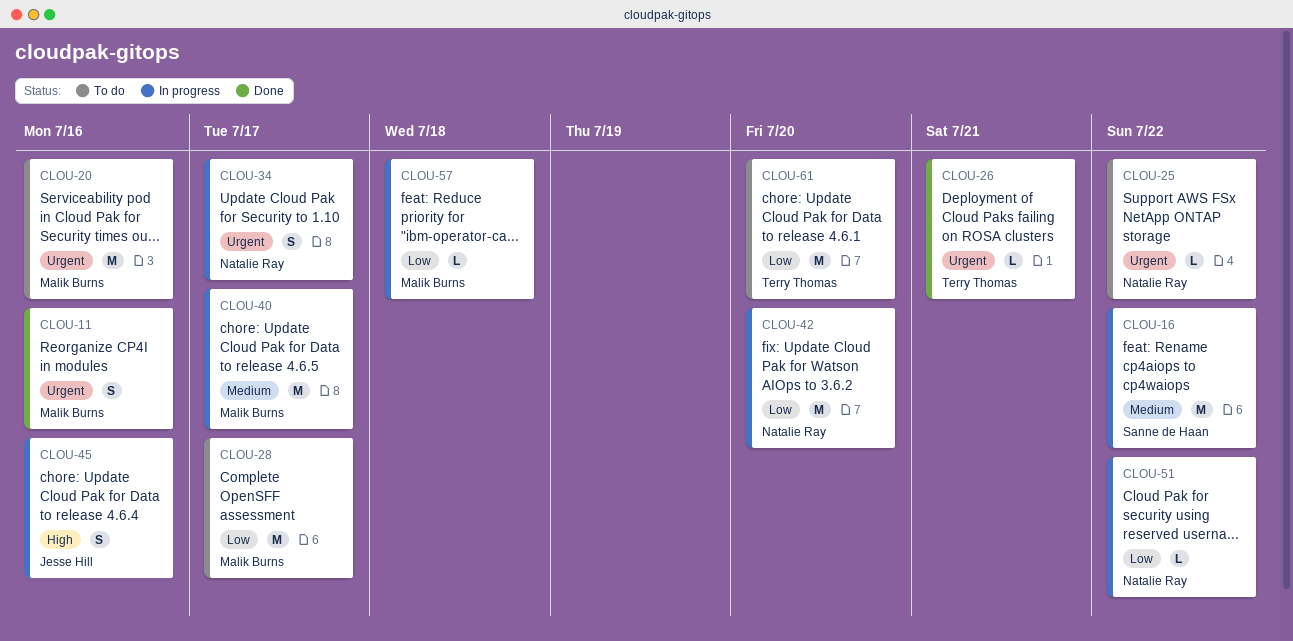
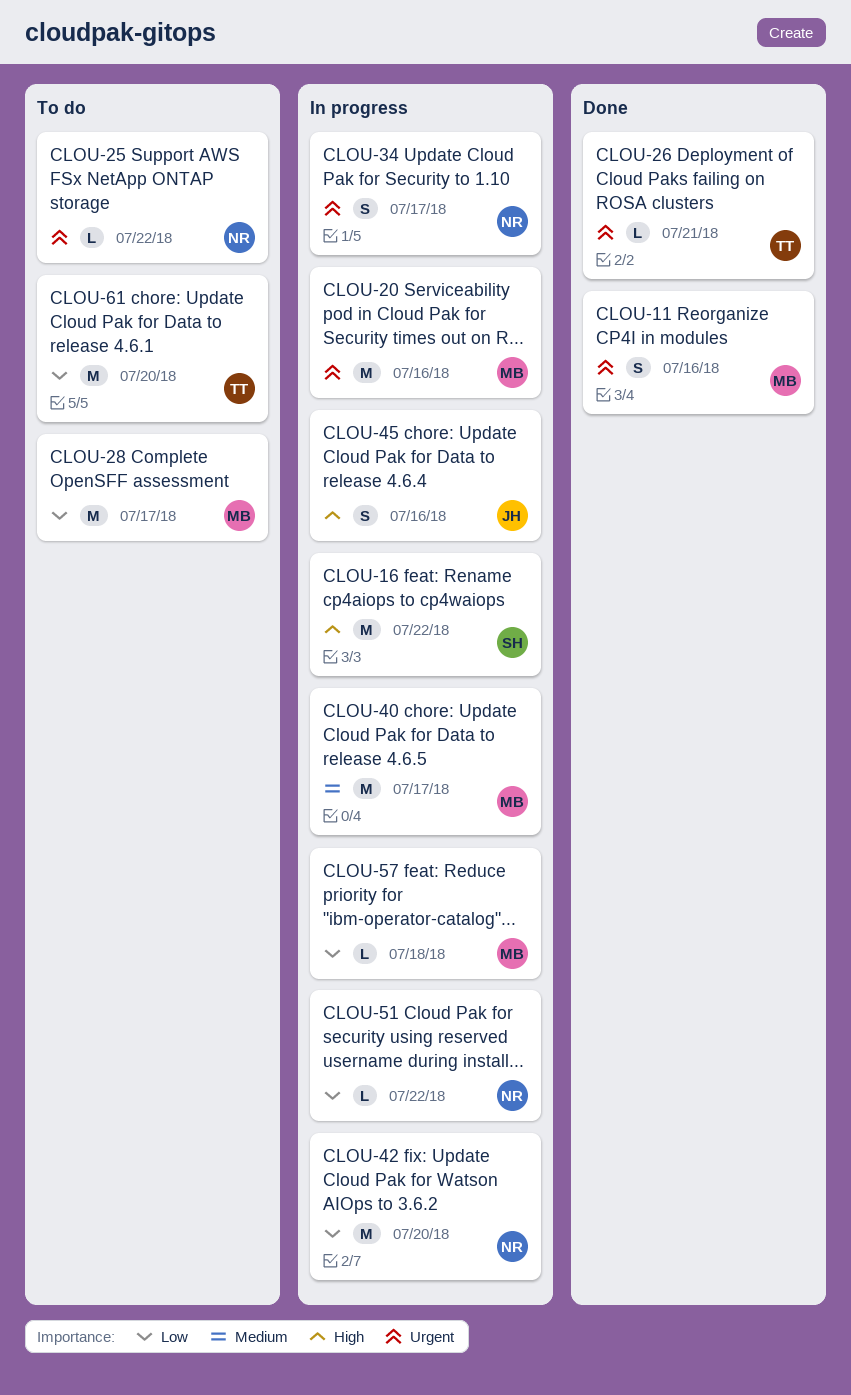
CLOU-16, priority: Medium -> High
CLOU-20, status: To do -> In progress

